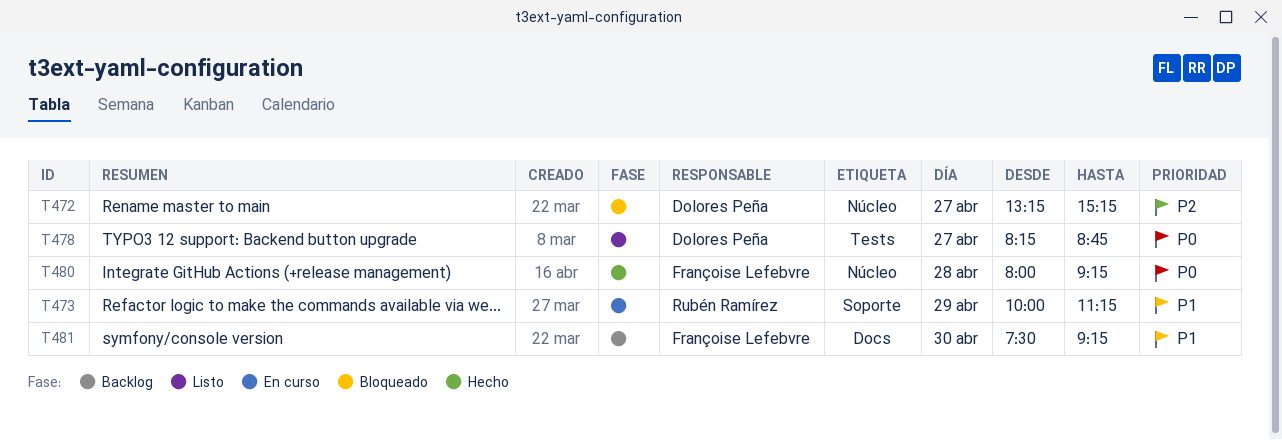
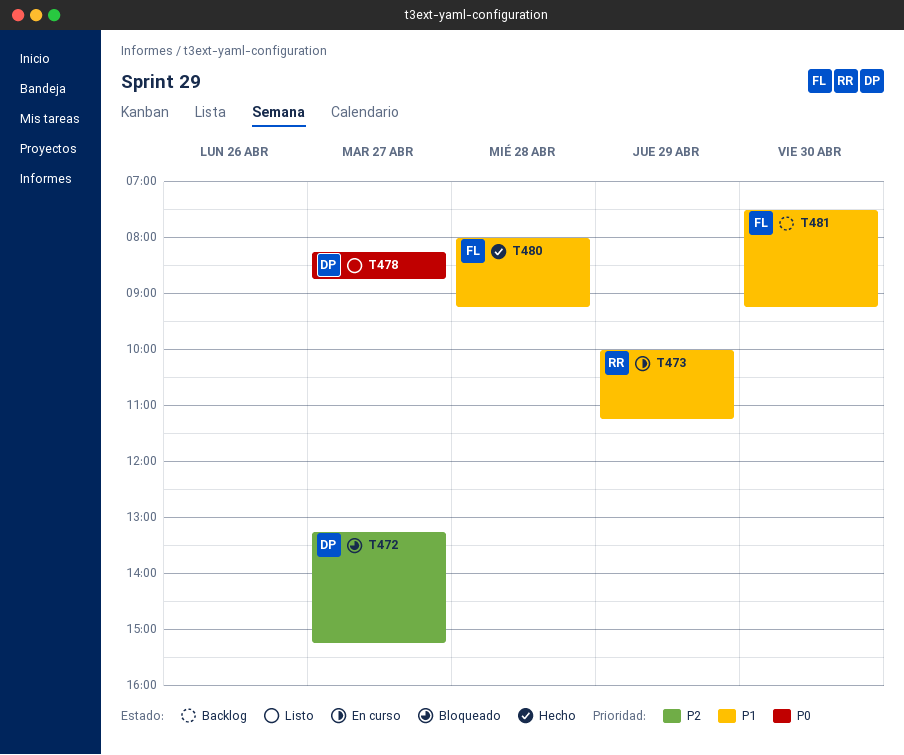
T480, priority: P0 -> P1

